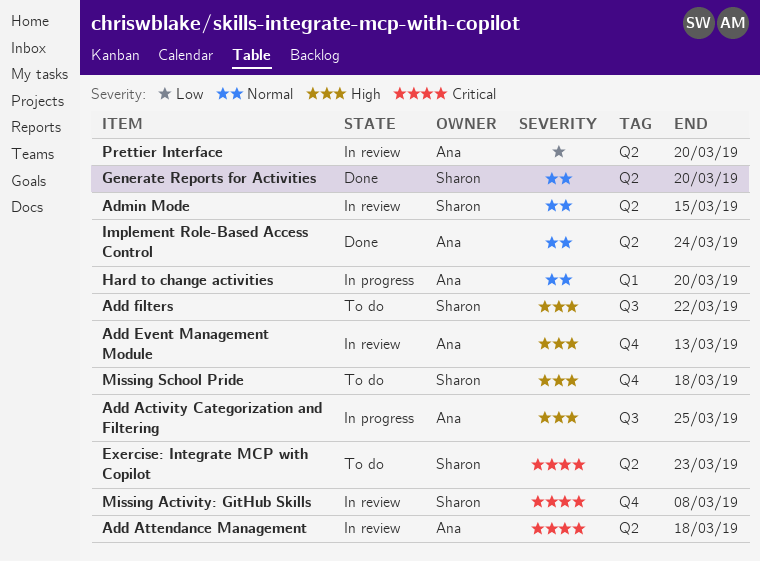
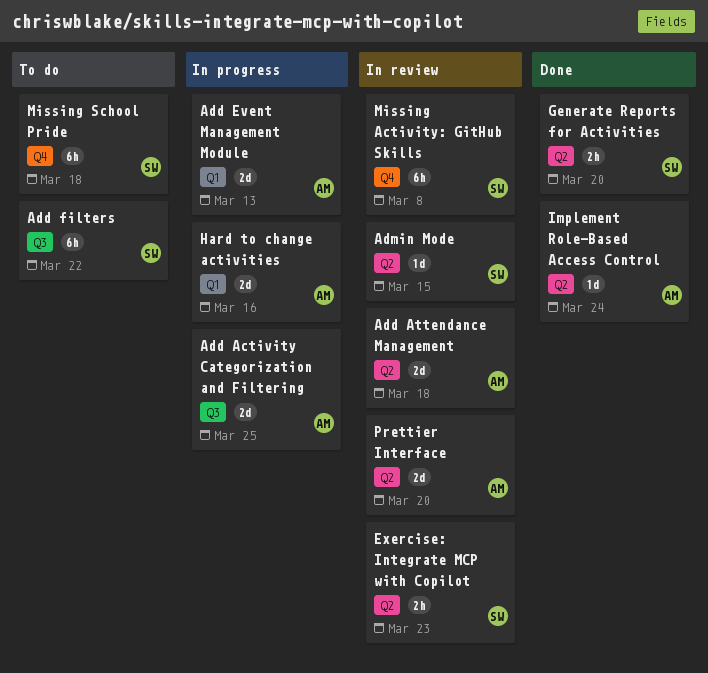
Add Event Management Module, status: In review -> In progress
Add Event Management Module, label: Q4 -> Q1
Exercise: Integrate MCP with Copilot, status: To do -> In review
Hard to change activities, due: Mar 20 -> Mar 16

